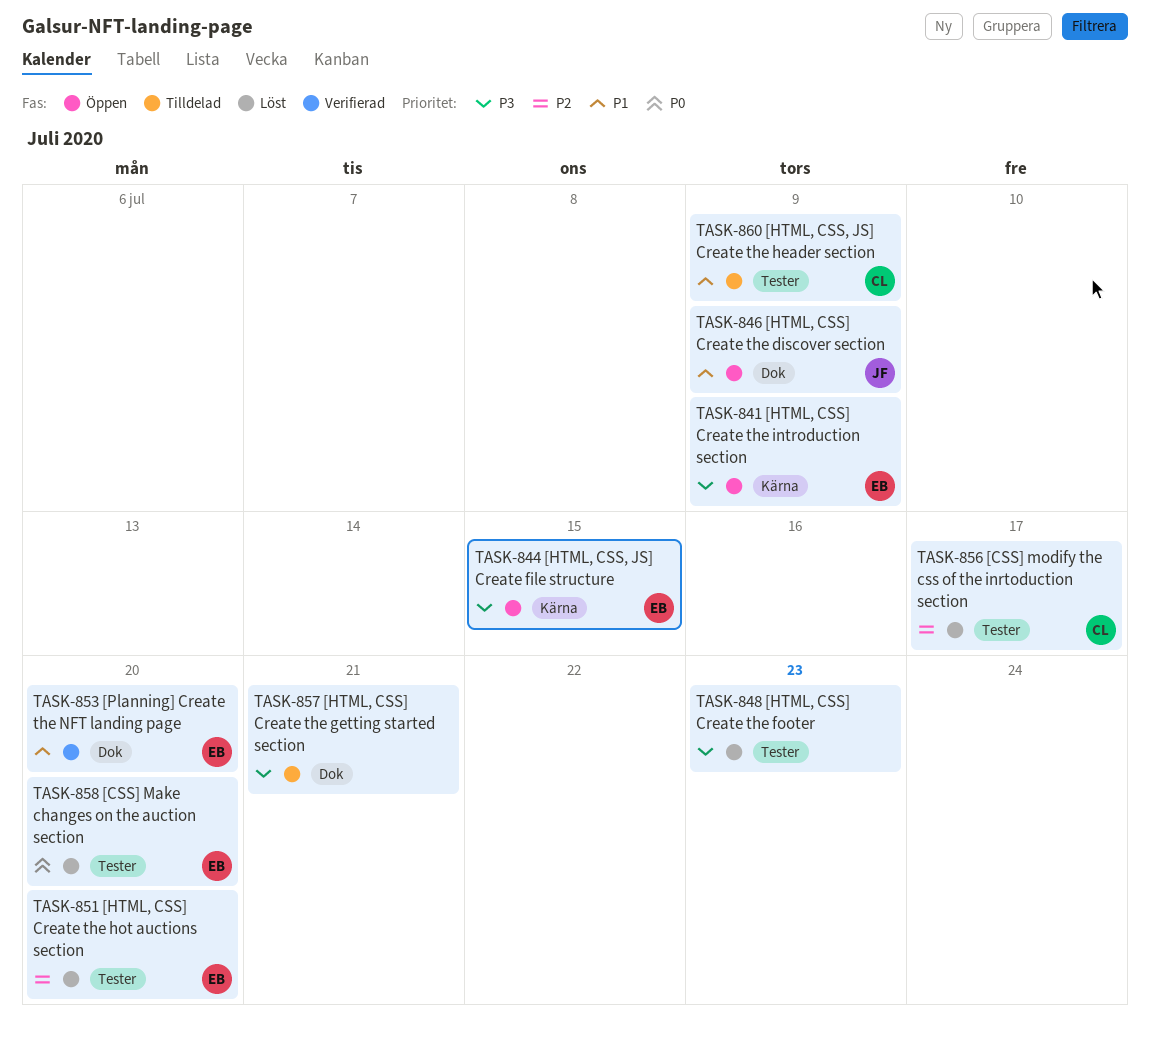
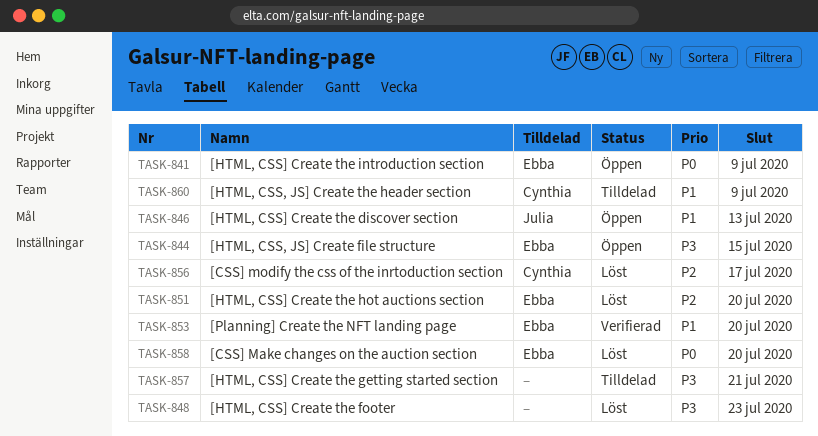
TASK-841, priority: P3 -> P0
TASK-846, due: Jul 9 -> Jul 13

